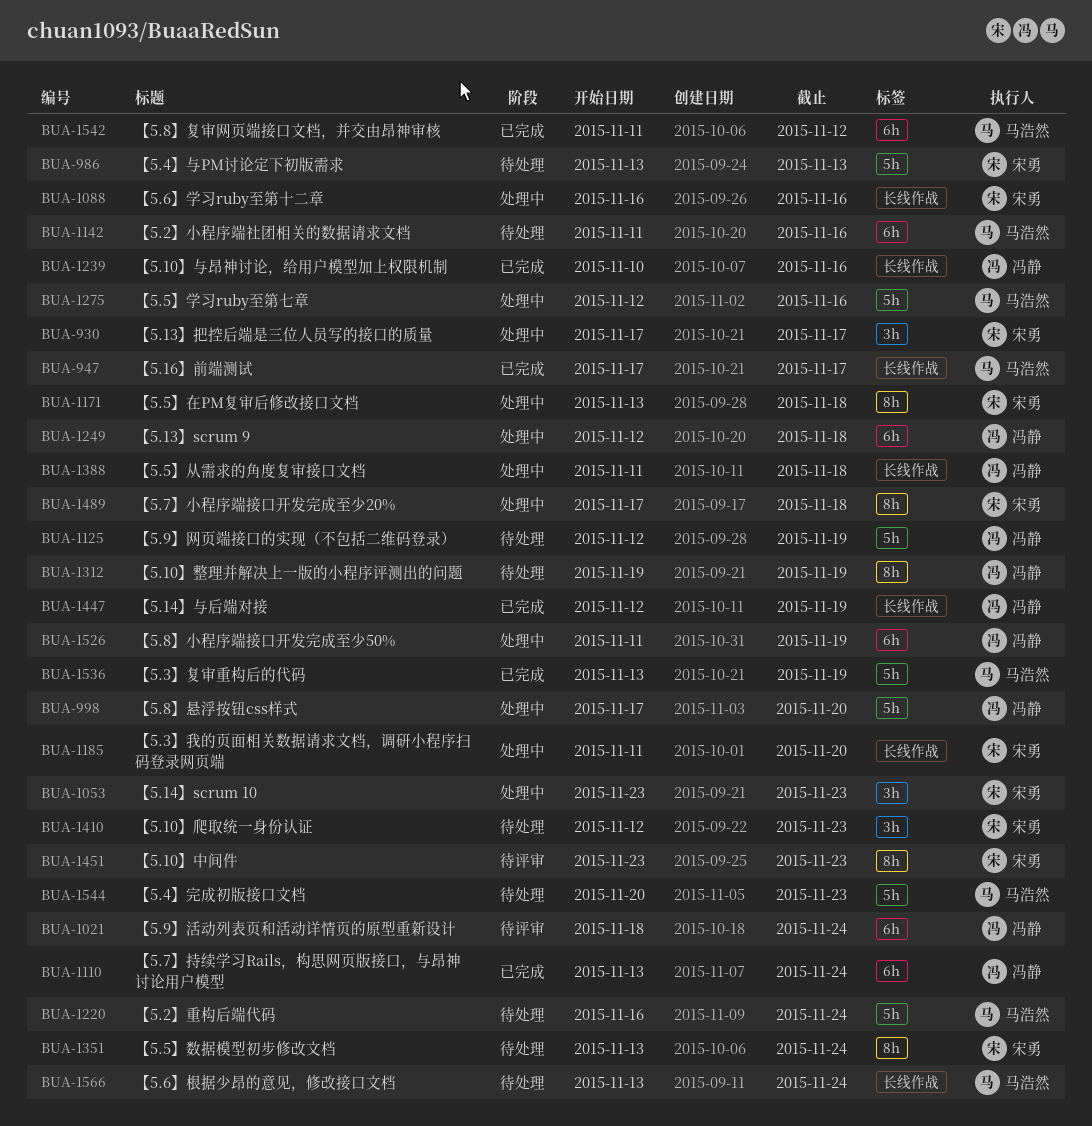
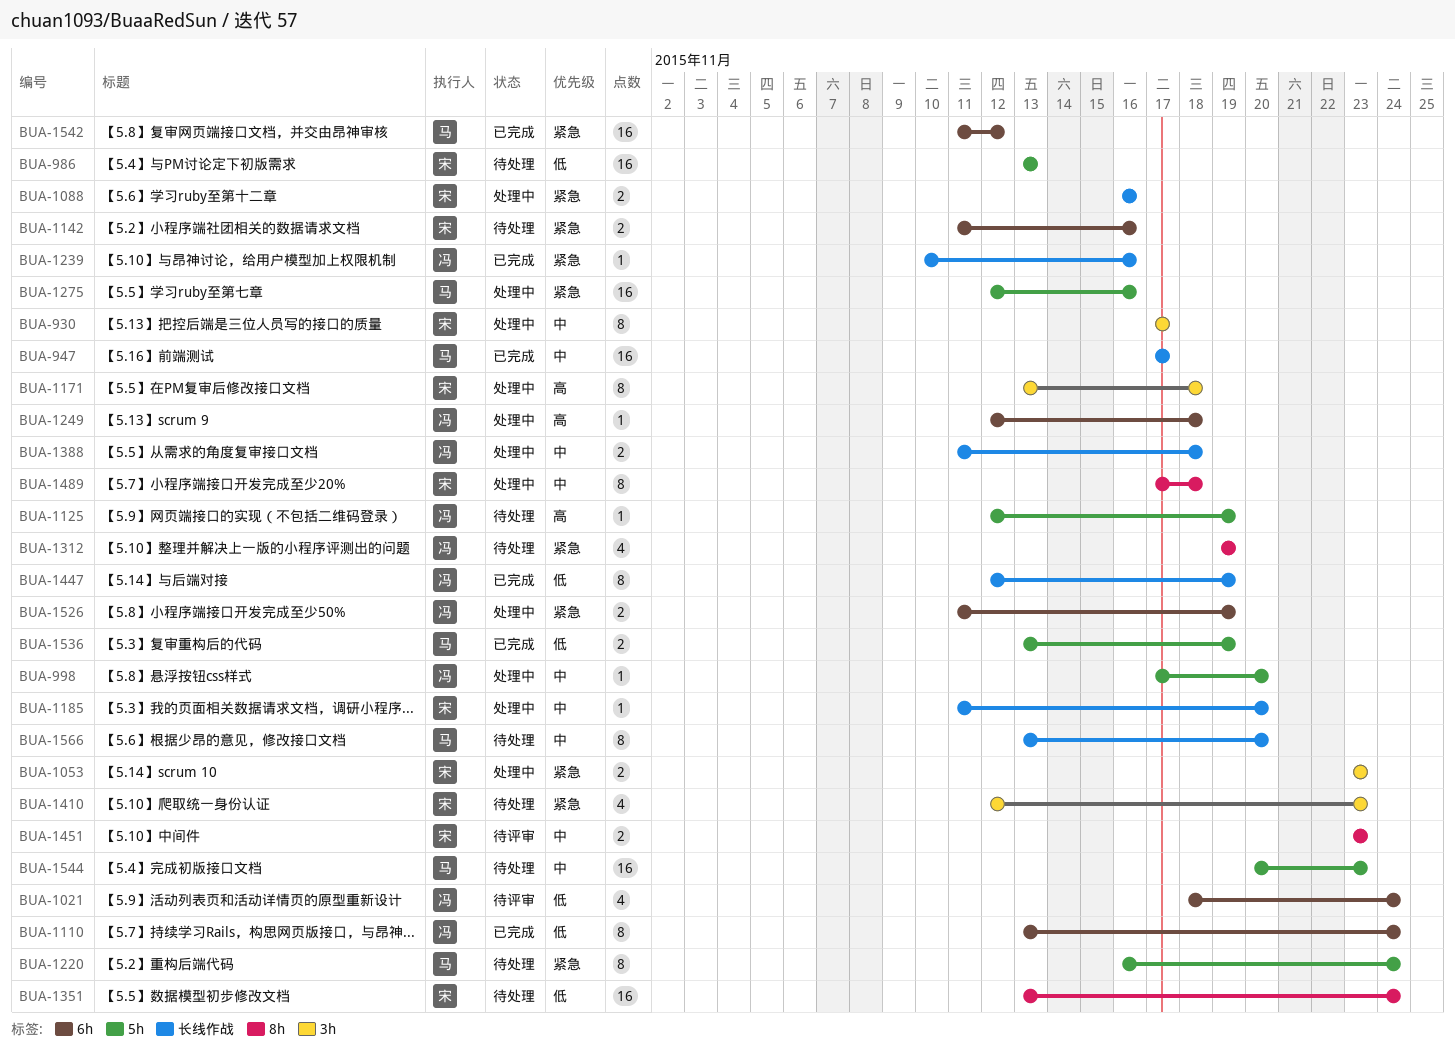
BUA-1142, owner: 马浩然 -> 宋勇
BUA-1171, label: 8h -> 3h
BUA-1566, due: Nov 24 -> Nov 20

